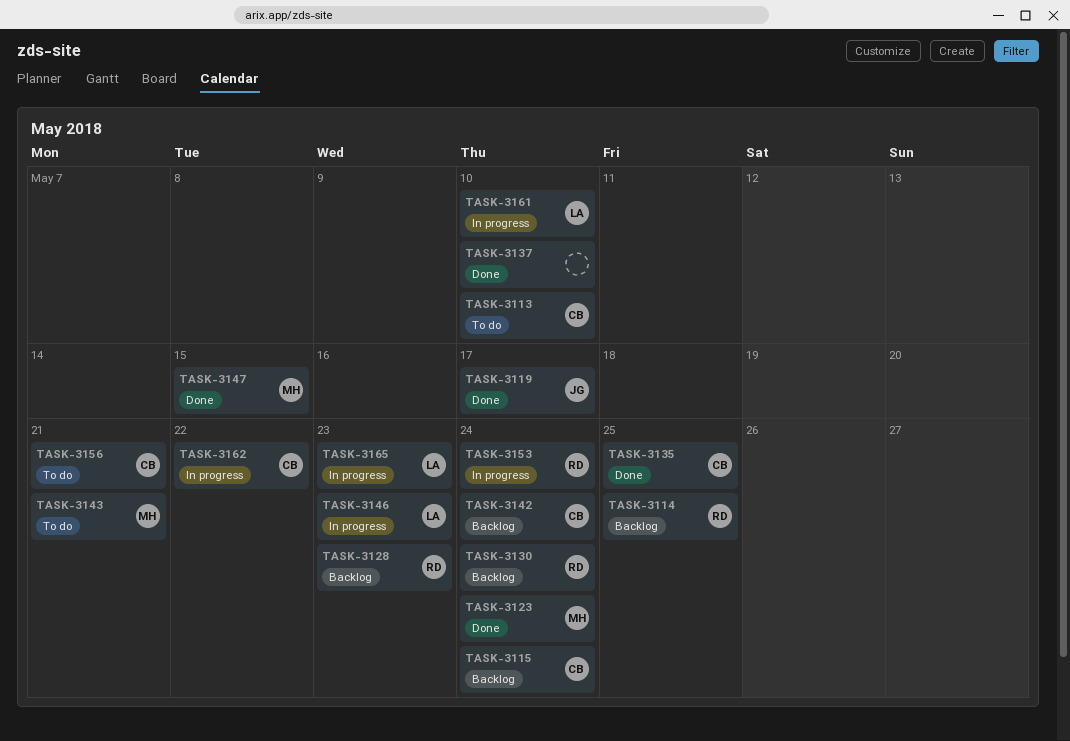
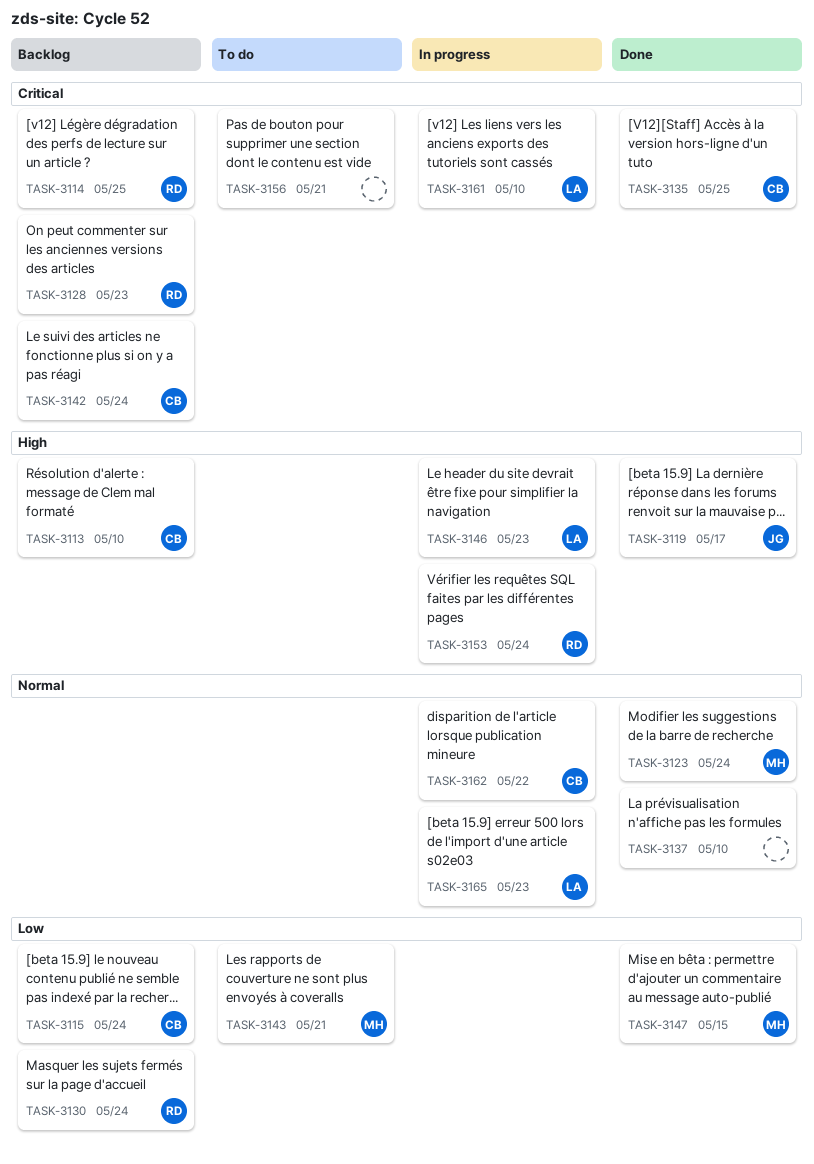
TASK-3113, status: To do -> Backlog
TASK-3156, owner: CB -> none

